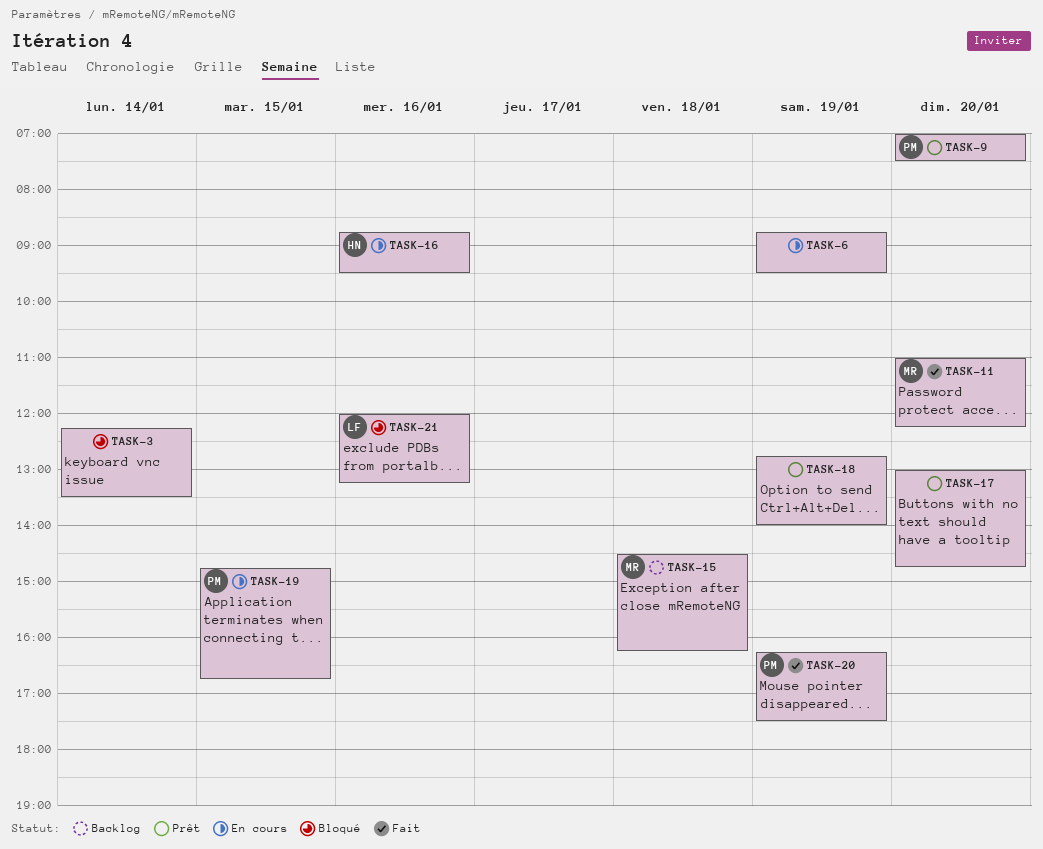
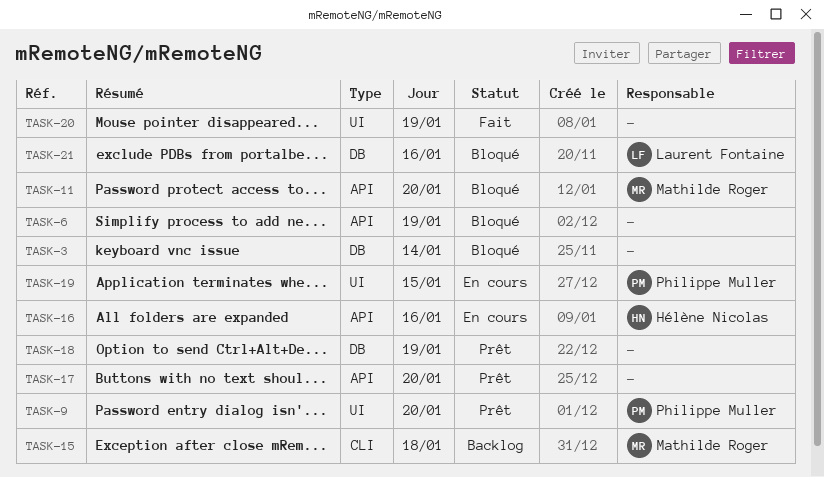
TASK-6, status: En cours -> Bloqué
TASK-11, status: Fait -> Bloqué
TASK-20, owner: Philippe Muller -> none

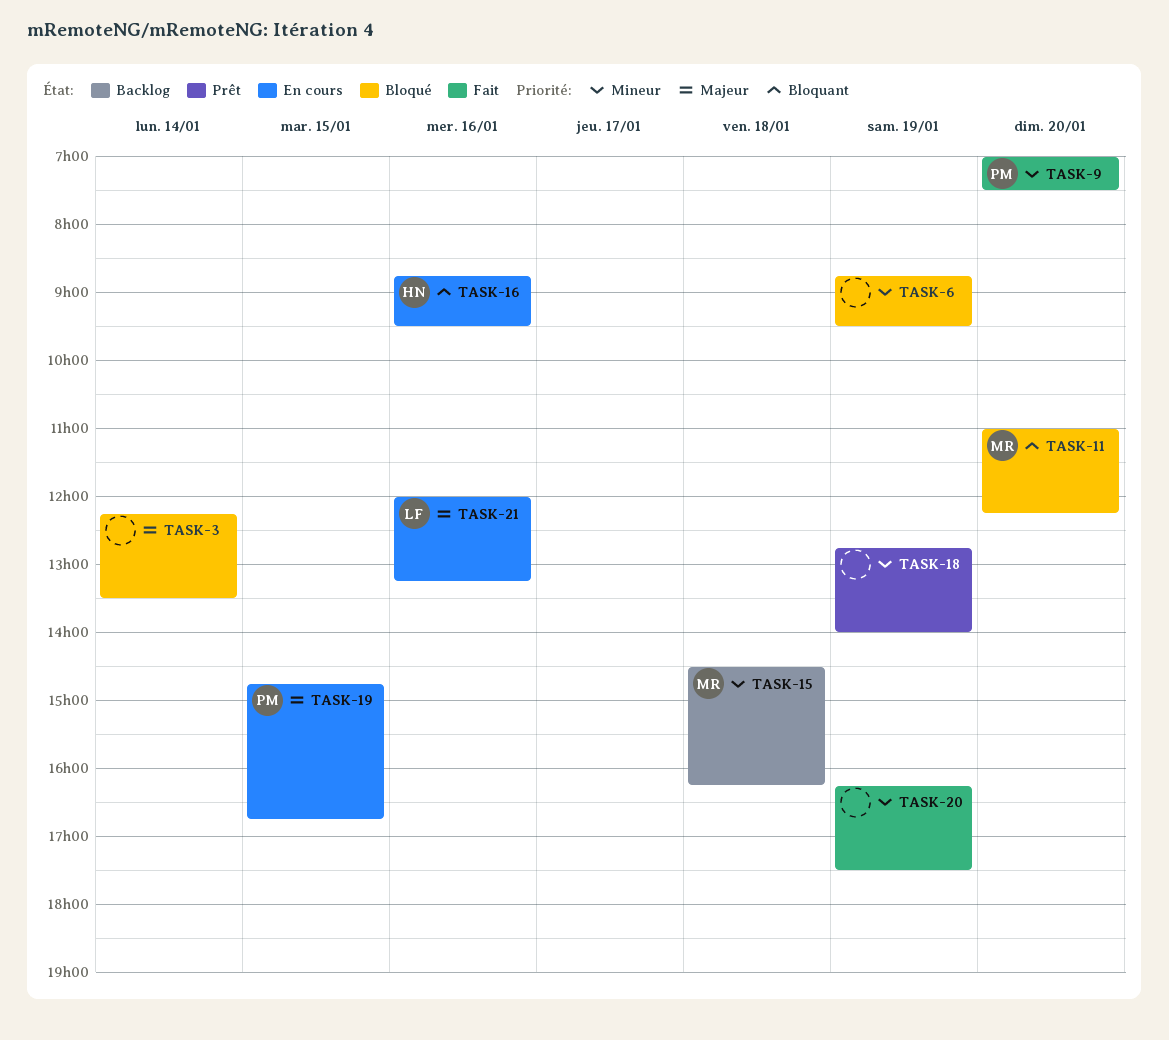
TASK-9, status: Prêt -> Fait
TASK-17: present -> none
TASK-21, status: Bloqué -> En cours

